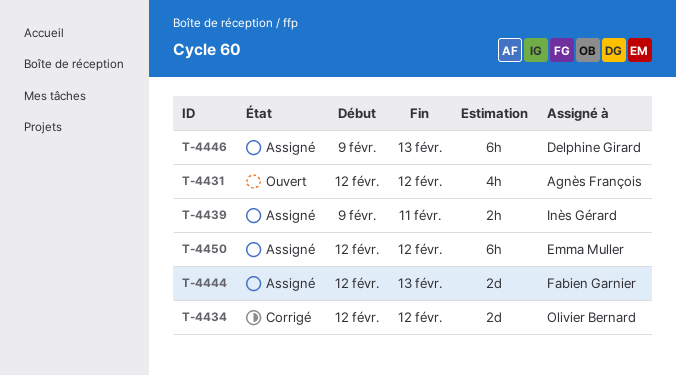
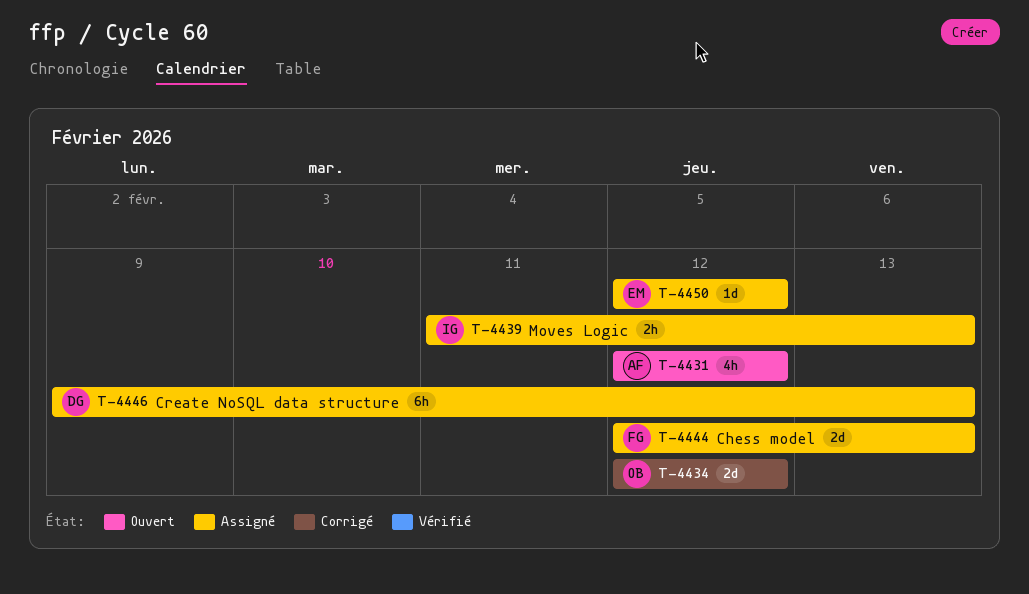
T-4439, start: Feb 9 -> Feb 11
T-4439, due: Feb 11 -> Feb 13
T-4450, estimate: 6h -> 1d

